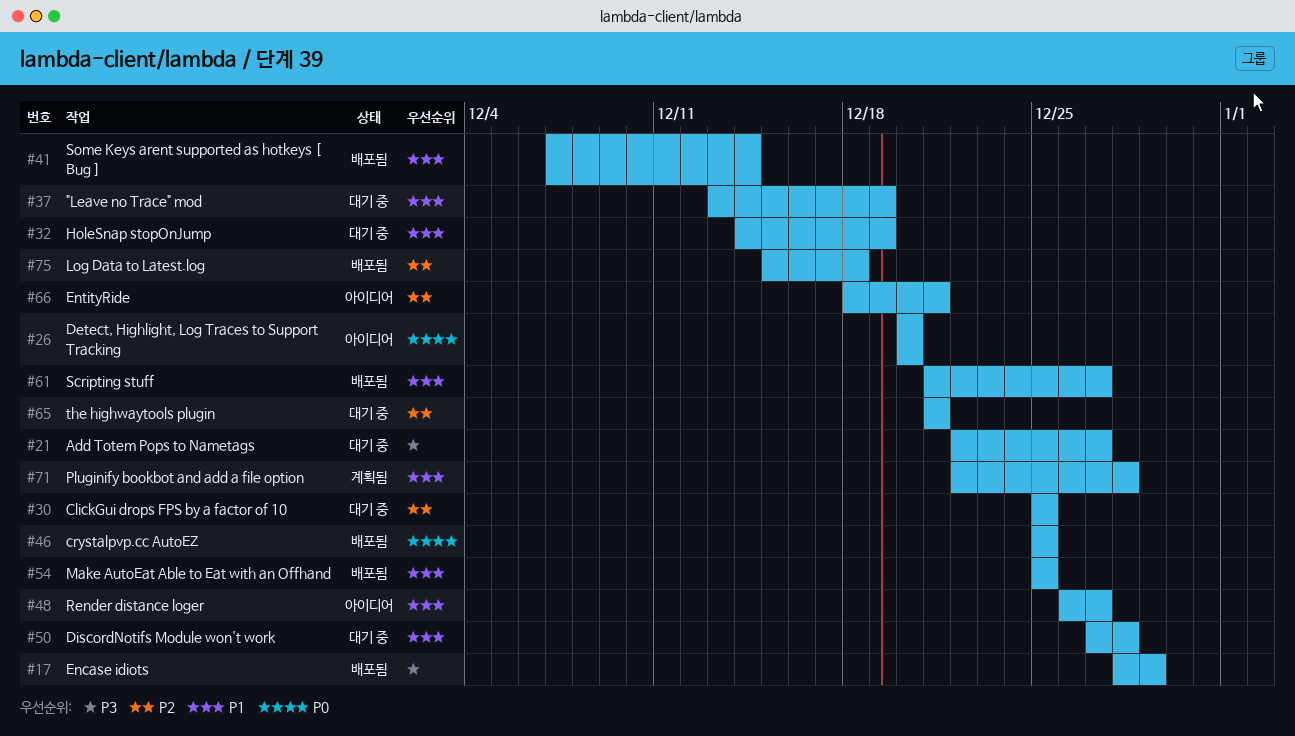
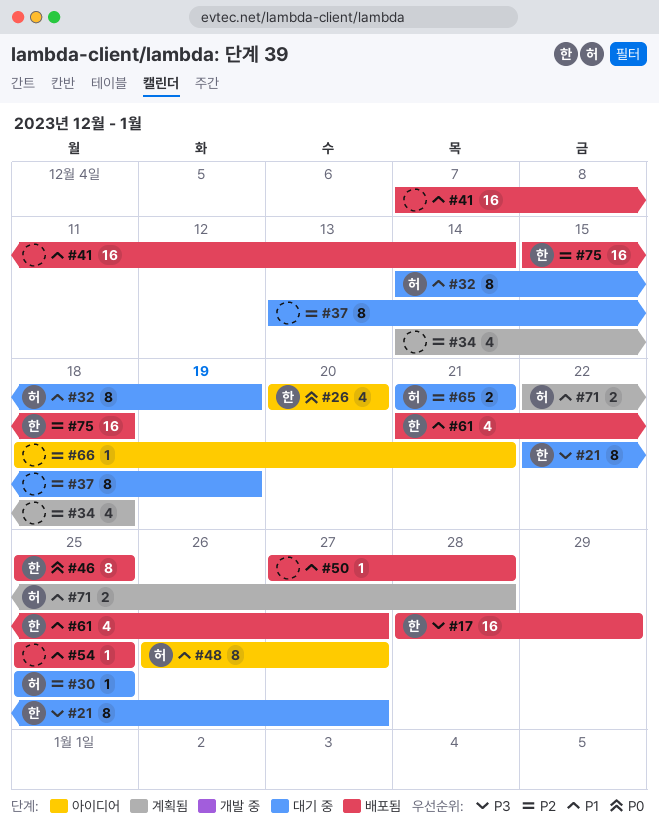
#34: none -> present
#37, priority: P1 -> P2
#50, status: 대기 중 -> 배포됨

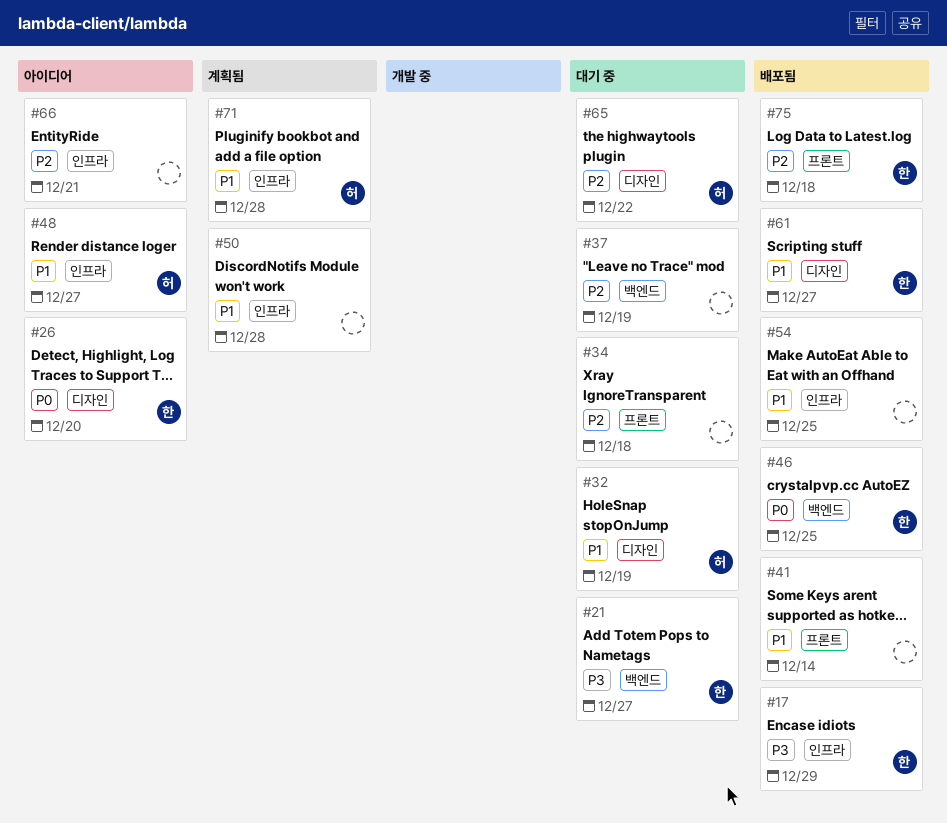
#30: present -> none
#34, status: 계획됨 -> 대기 중
#50, status: 배포됨 -> 계획됨
#65, due: Dec 21 -> Dec 22

